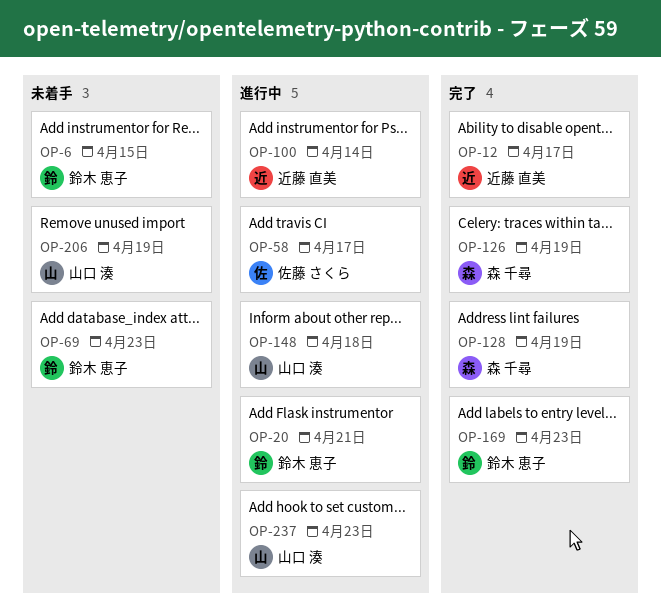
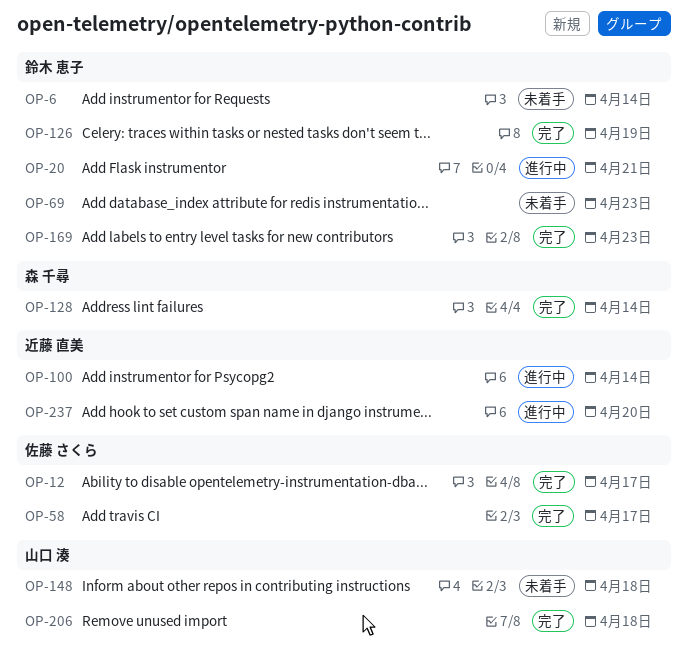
OP-6, due: Apr 15 -> Apr 14
OP-12, owner: 近藤 直美 -> 佐藤 さくら
OP-58, status: 進行中 -> 完了
OP-126, owner: 森 千尋 -> 鈴木 恵子
OP-128, due: Apr 19 -> Apr 14
OP-148, status: 進行中 -> 未着手
OP-206, status: 未着手 -> 完了
OP-206, due: Apr 19 -> Apr 18
OP-237, owner: 山口 湊 -> 近藤 直美
OP-237, due: Apr 23 -> Apr 20

